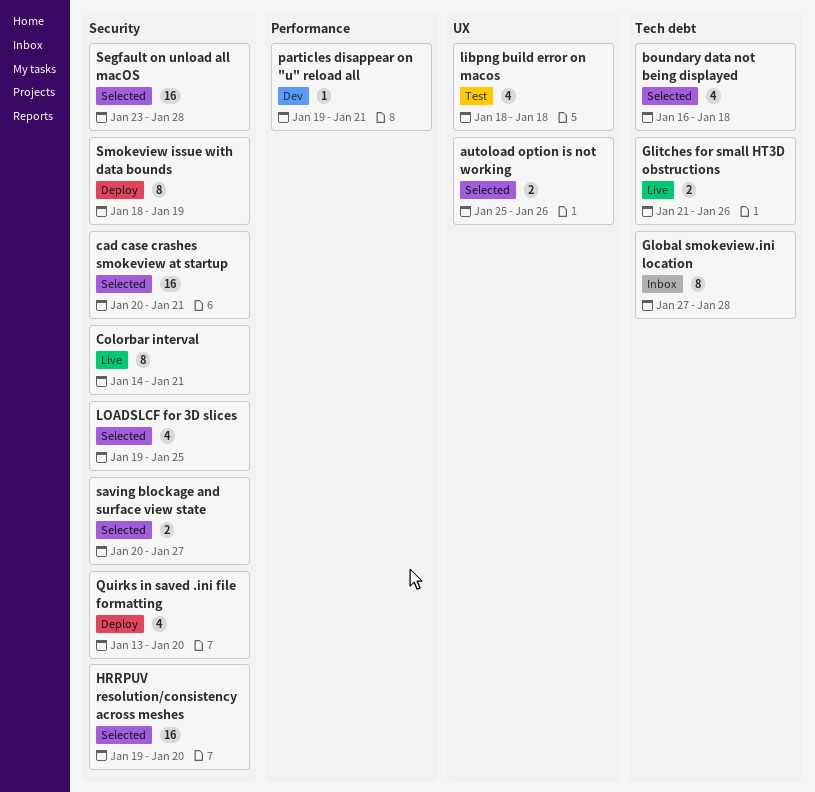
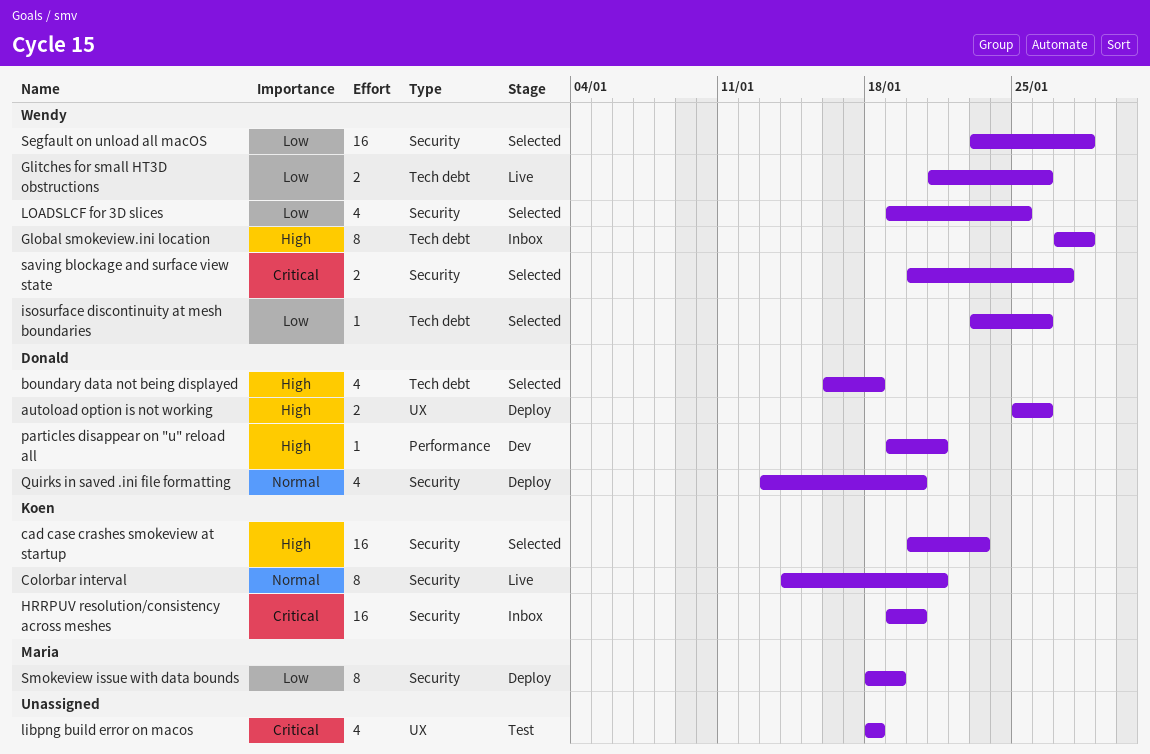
autoload option is not working, status: Selected -> Deploy
cad case crashes smokeview at startup, due: Jan 21 -> Jan 23
HRRPUV resolution/consistency across meshes, status: Selected -> Inbox
isosurface discontinuity at mesh boundaries: none -> present

